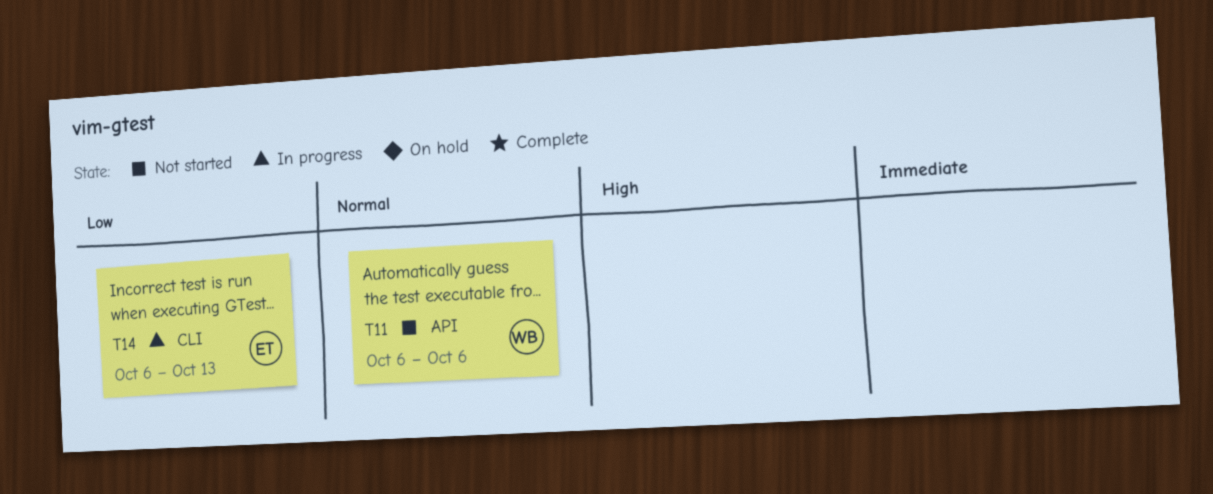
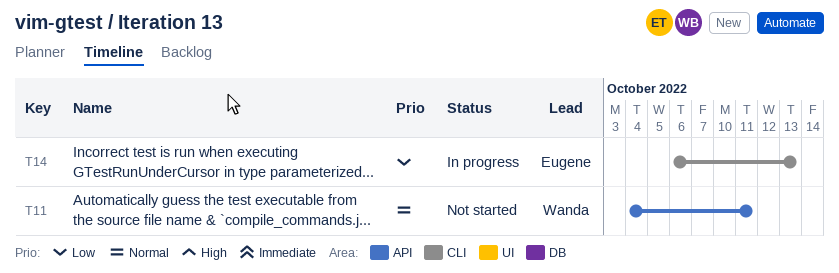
T11, start: Oct 6 -> Oct 4
T11, due: Oct 6 -> Oct 11

